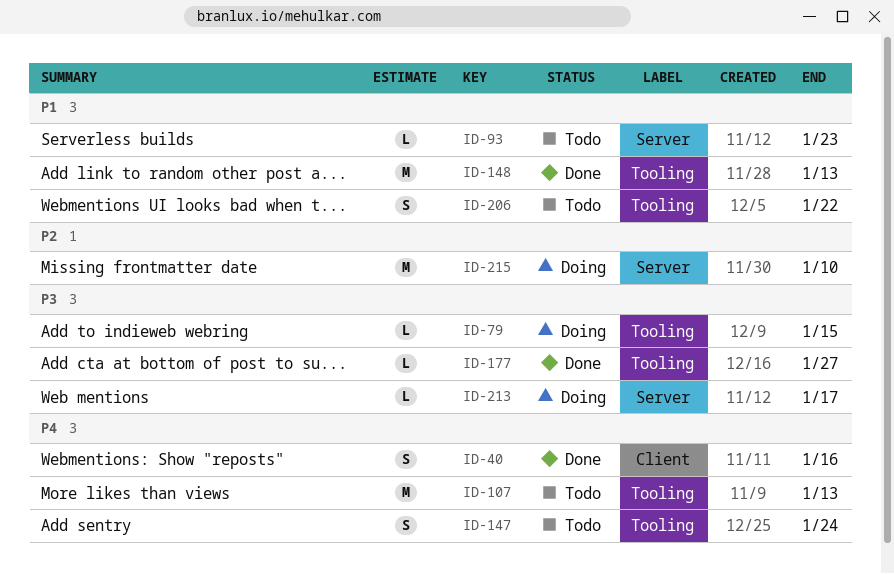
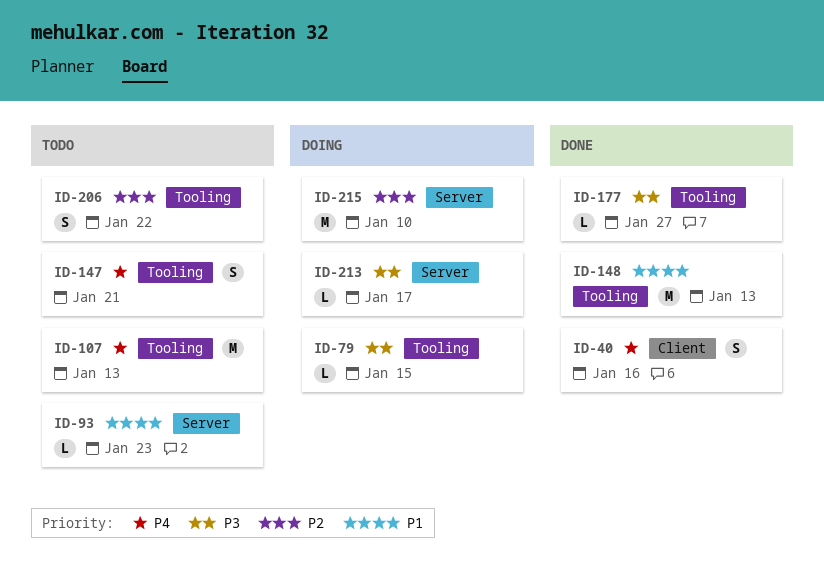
ID-147, due: Jan 24 -> Jan 21
ID-206, priority: P1 -> P2

